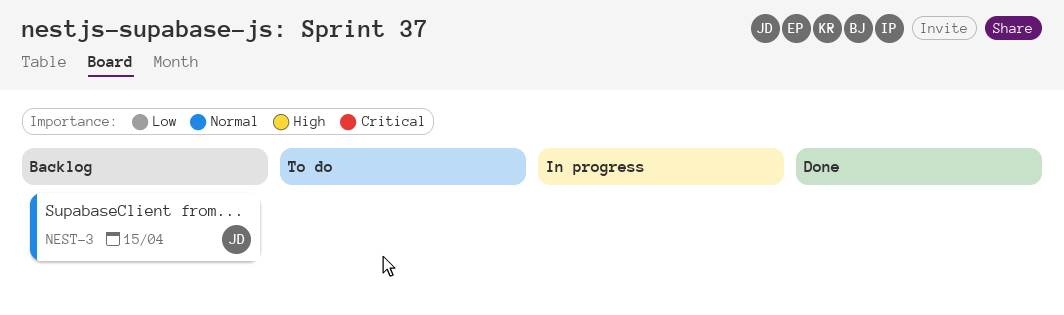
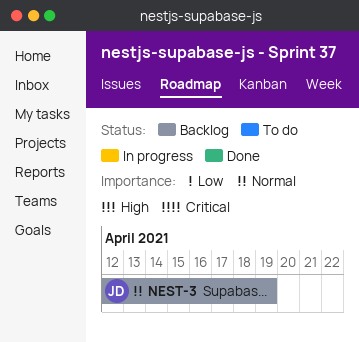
NEST-3, due: Apr 15 -> Apr 19

